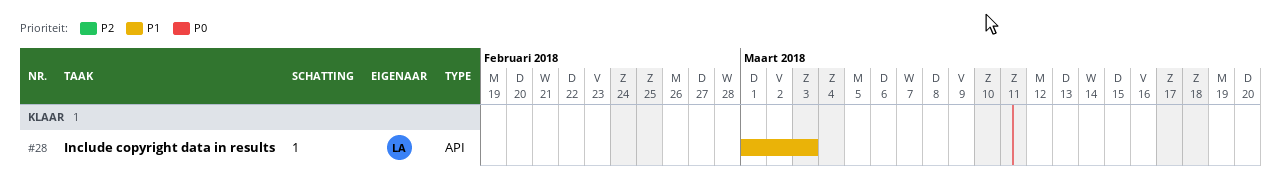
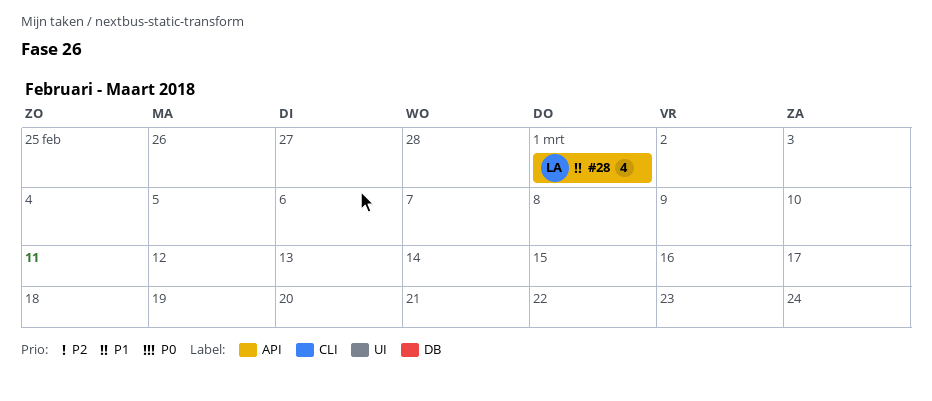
#28, estimate: 1 -> 4
#28, due: Mar 3 -> Mar 1

